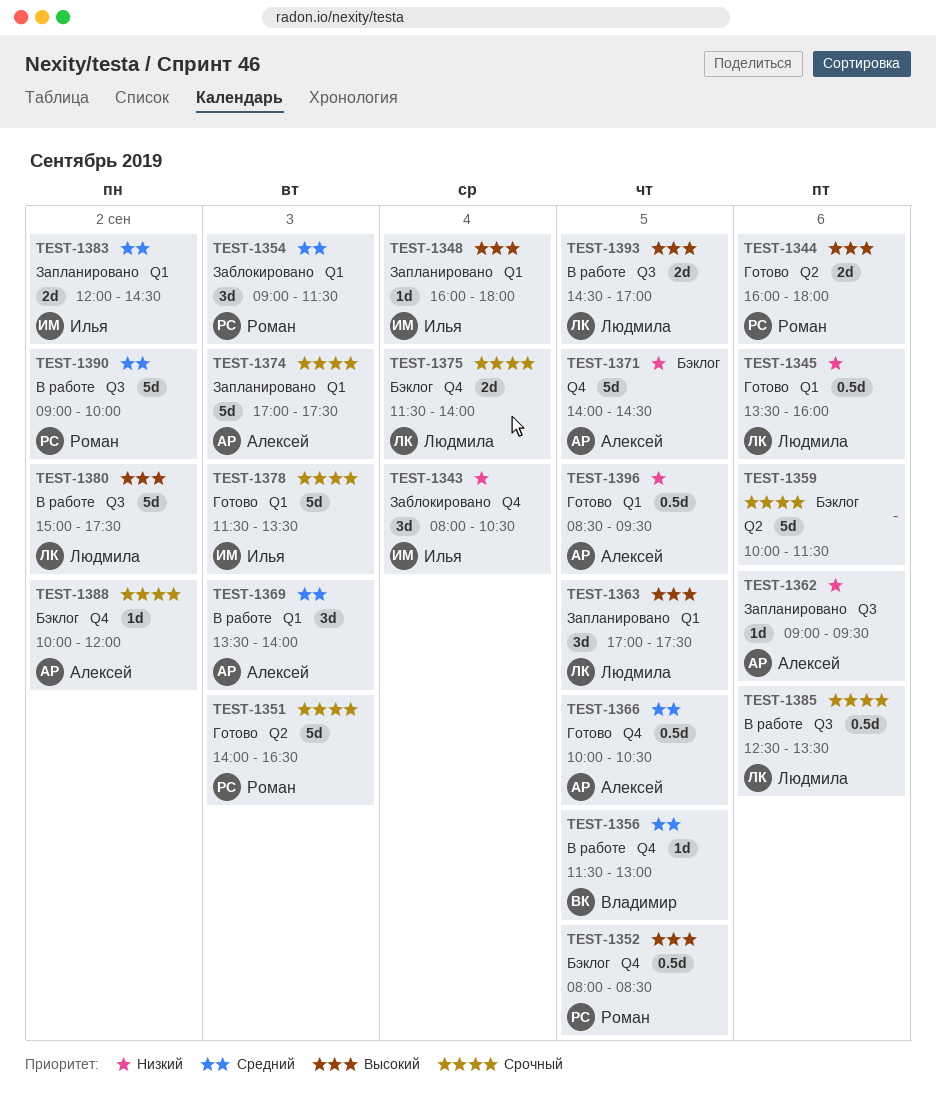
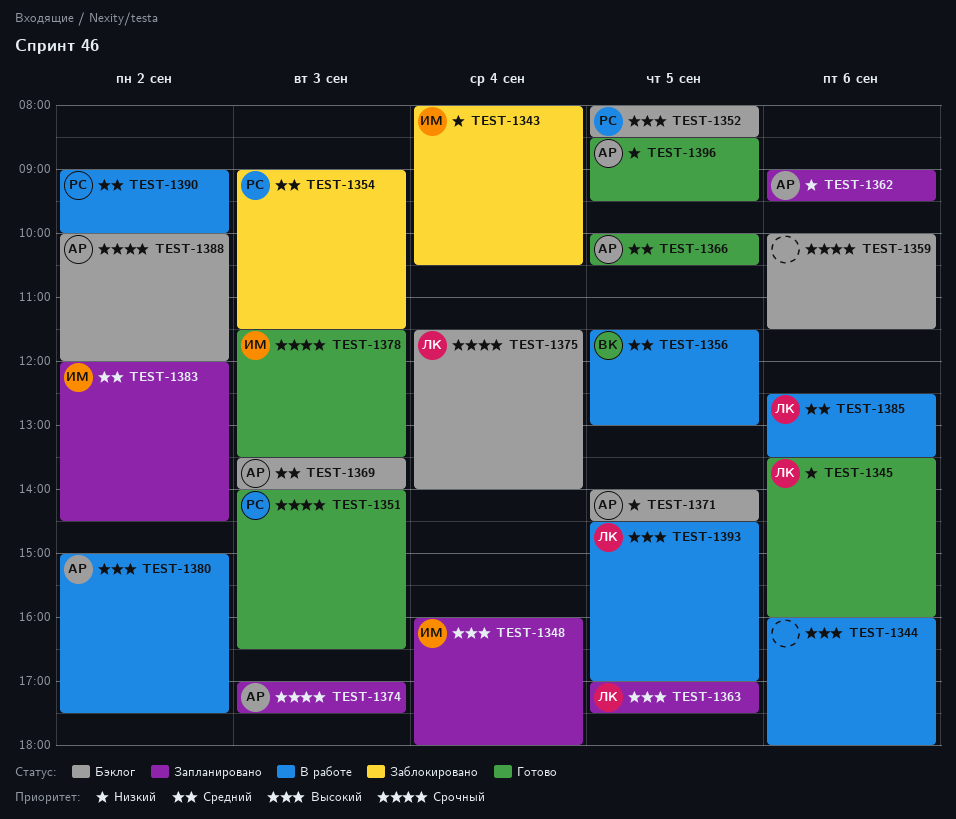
TEST-1344, status: Готово -> В работе
TEST-1344, owner: Роман -> none
TEST-1369, status: В работе -> Бэклог
TEST-1380, owner: Людмила -> Алексей
TEST-1385, priority: Срочный -> Средний

